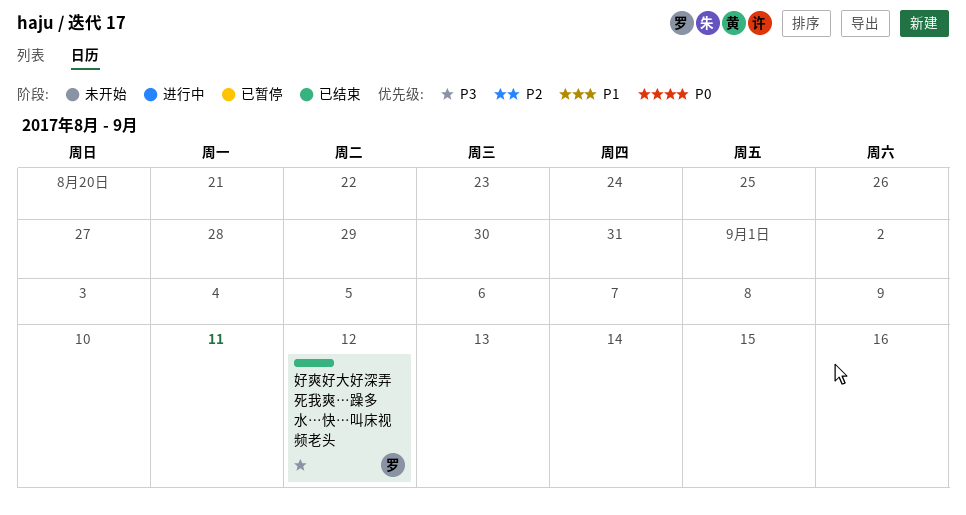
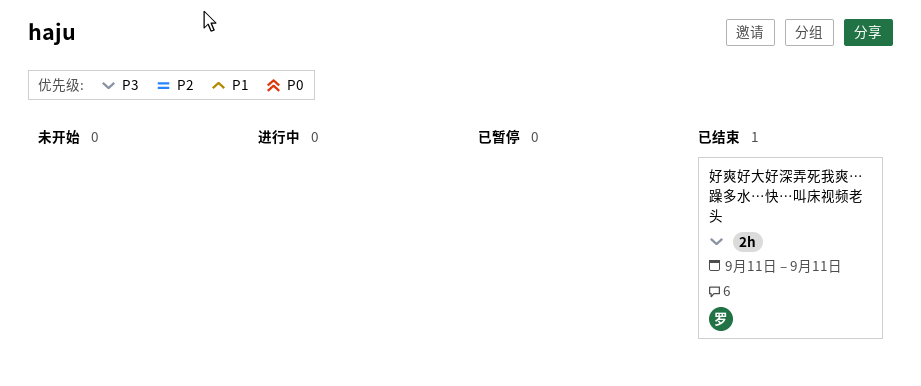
好爽好大好深弄死我爽⋯躁多水⋯快⋯叫床视频老头, due: Sep 12 -> Sep 11

